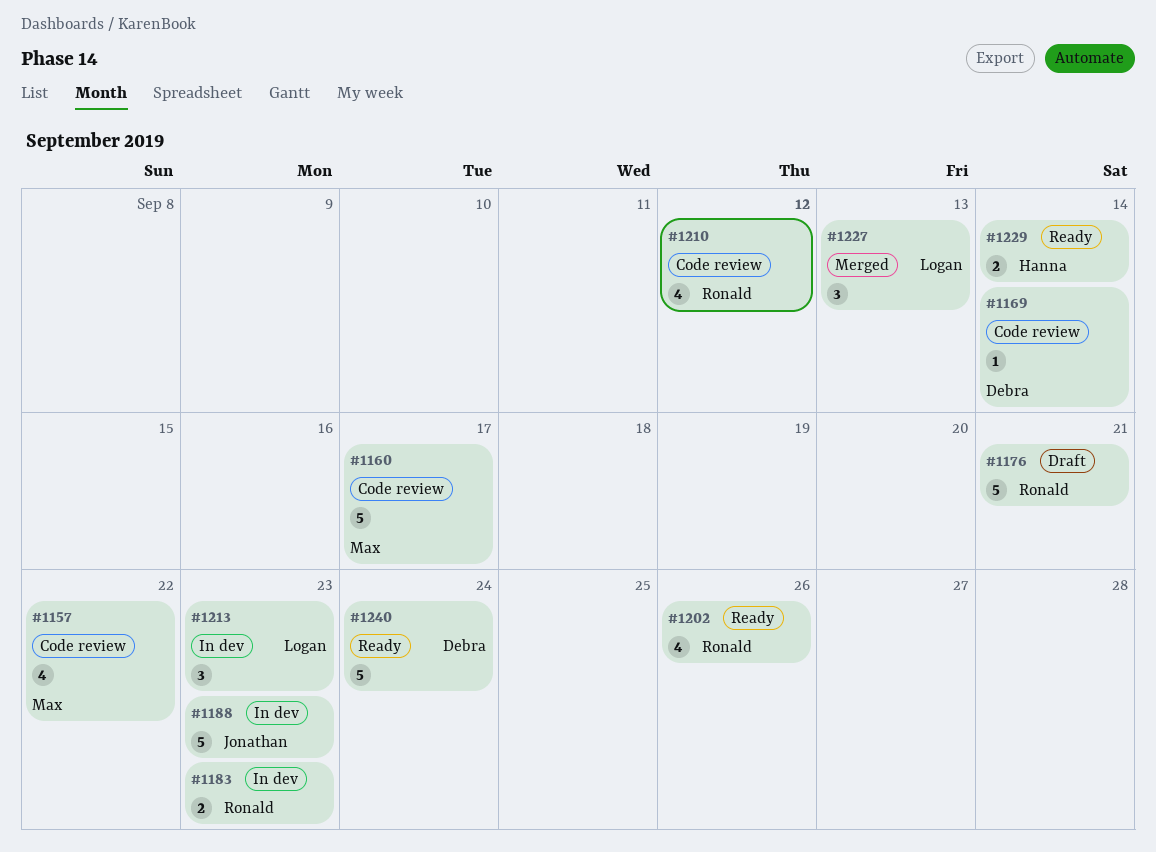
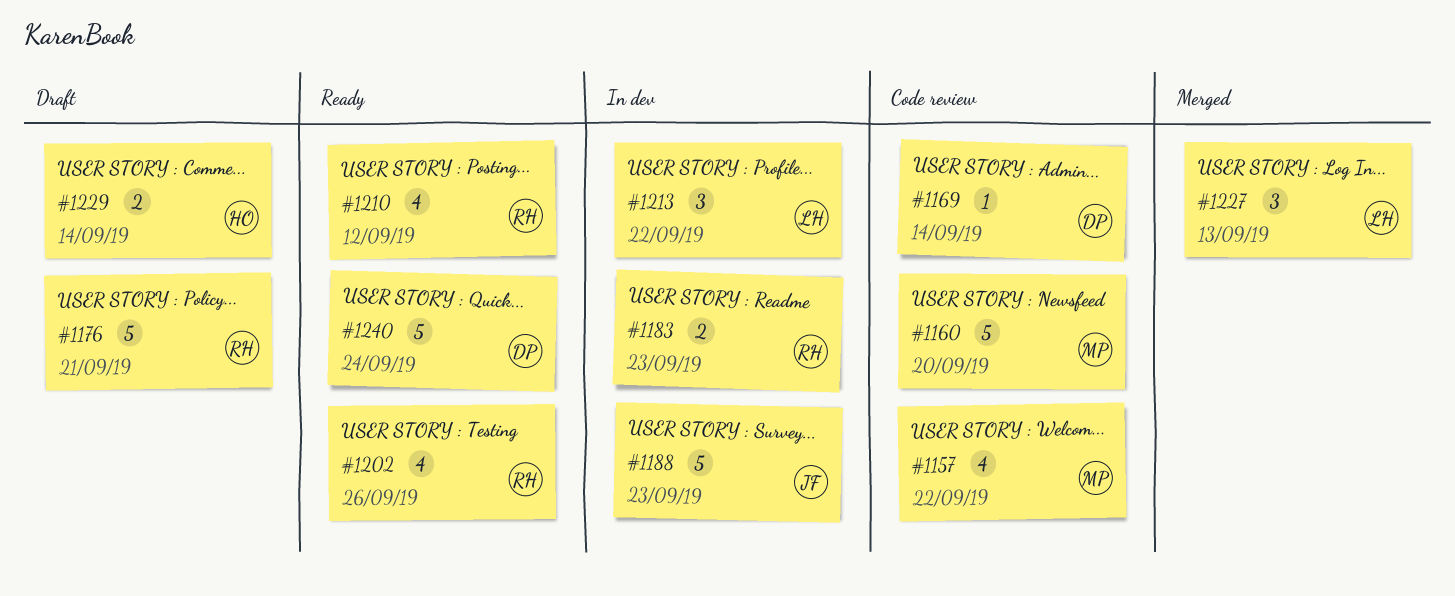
#1160, due: Sep 17 -> Sep 20
#1210, status: Code review -> Ready
#1213, due: Sep 23 -> Sep 22
#1229, status: Ready -> Draft

